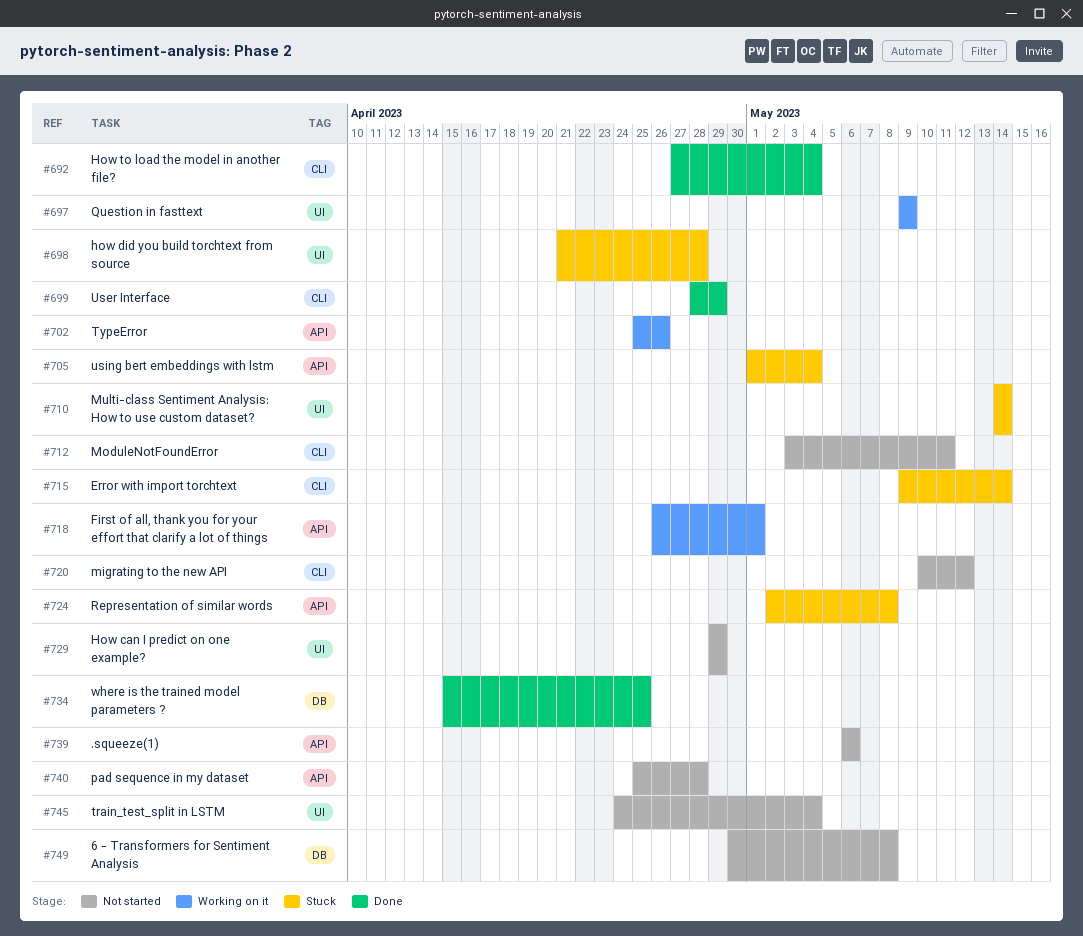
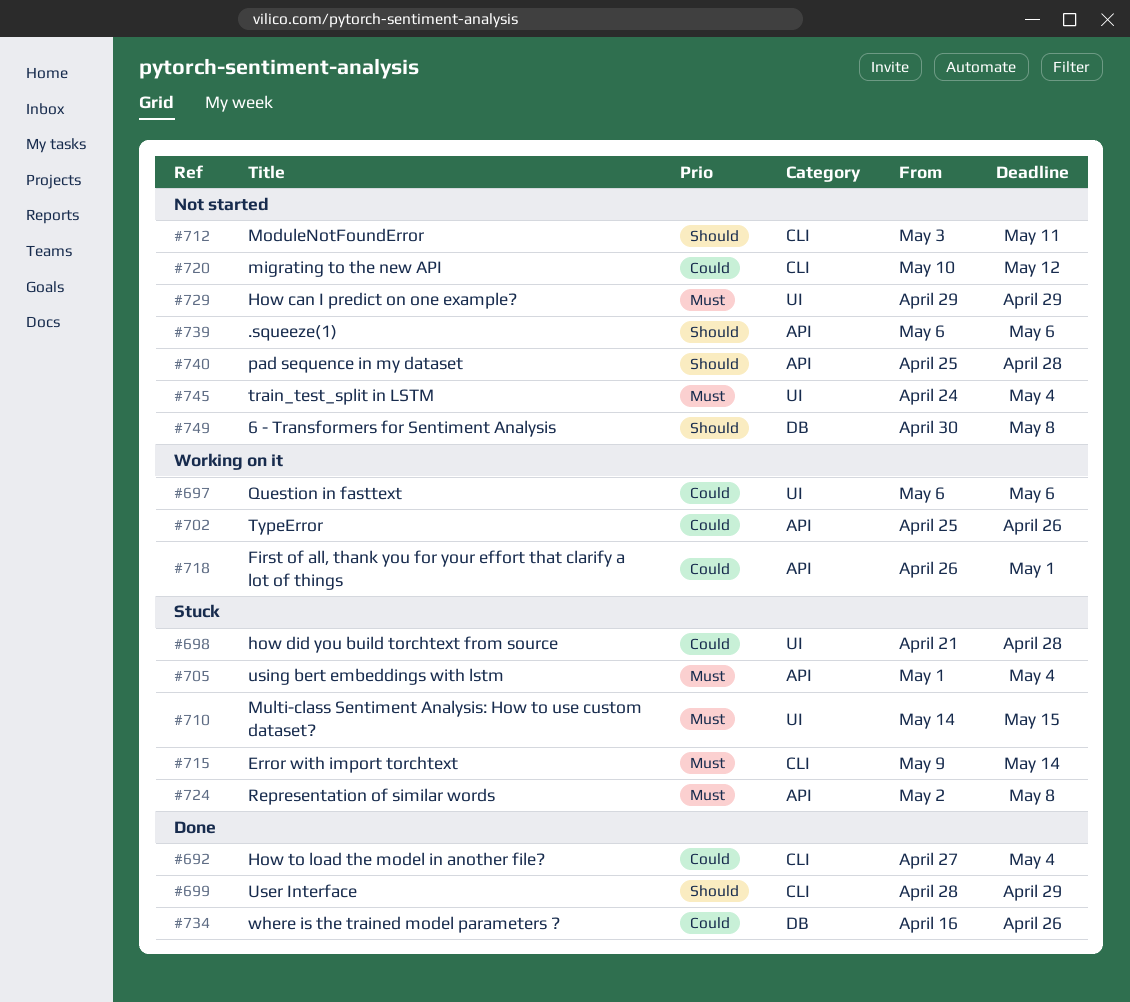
#697, start: May 9 -> May 6
#697, due: May 9 -> May 6
#710, due: May 14 -> May 15
#734, start: Apr 15 -> Apr 16
#734, due: Apr 25 -> Apr 26

